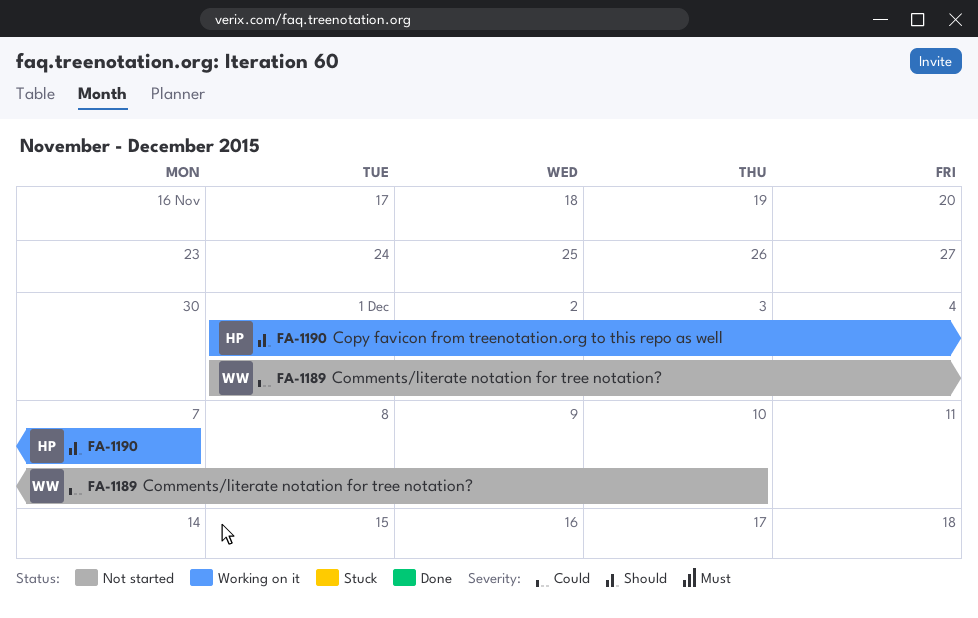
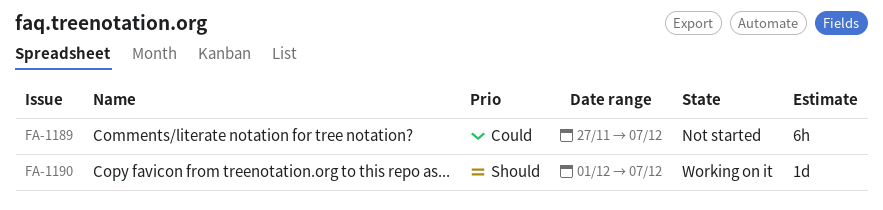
FA-1189, start: Dec 1 -> Nov 27
FA-1189, due: Dec 10 -> Dec 7

